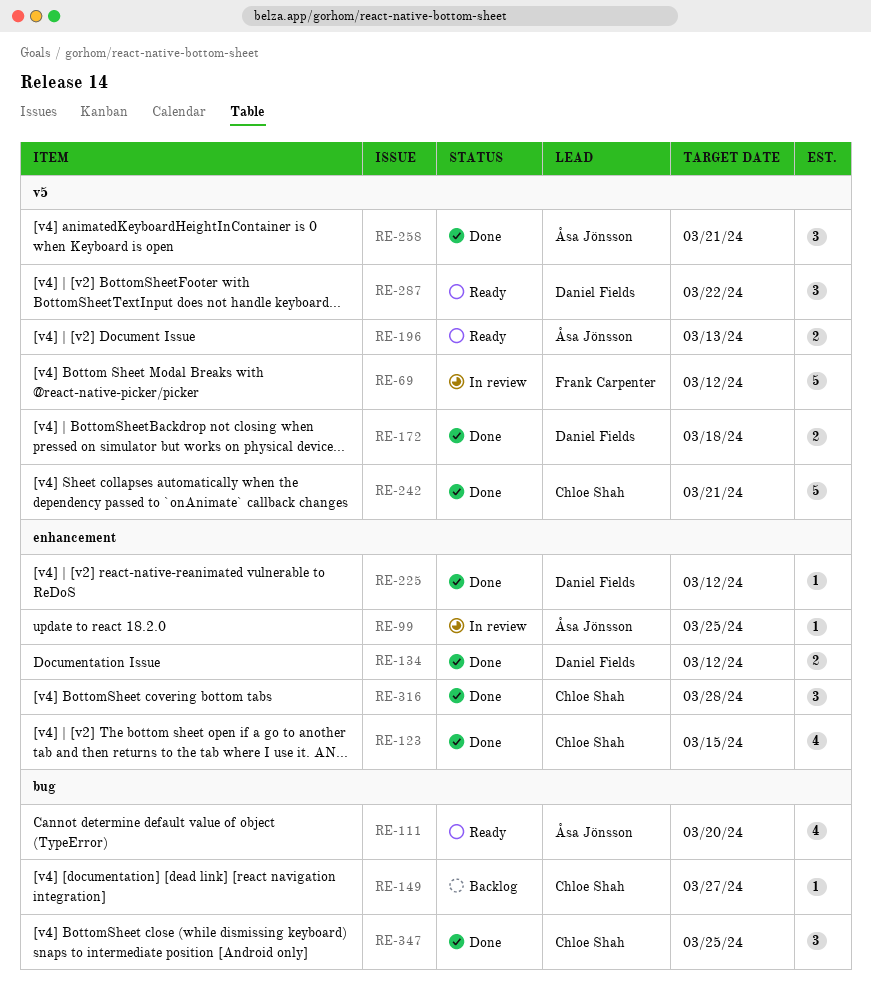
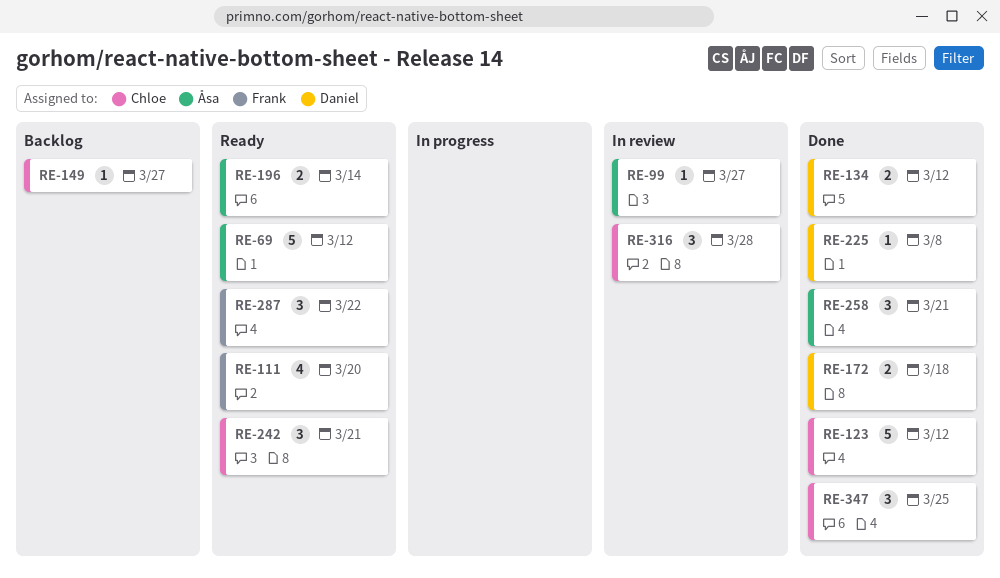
RE-69, status: In review -> Ready
RE-69, owner: Frank Carpenter -> Åsa Jönsson
RE-99, due: Mar 25 -> Mar 27
RE-111, owner: Åsa Jönsson -> Frank Carpenter
RE-123, estimate: 4 -> 5
RE-123, due: Mar 15 -> Mar 12
RE-196, due: Mar 13 -> Mar 14
RE-225, due: Mar 12 -> Mar 8
RE-242, status: Done -> Ready
RE-242, estimate: 5 -> 3
RE-287, owner: Daniel Fields -> Frank Carpenter
RE-316, status: Done -> In review

